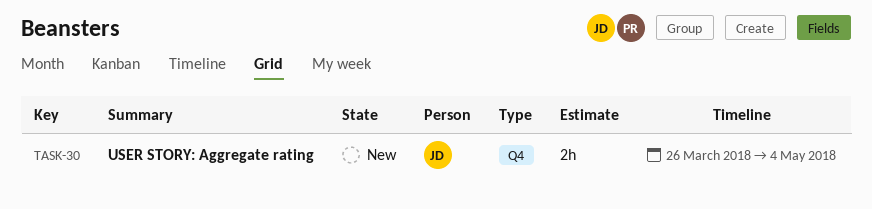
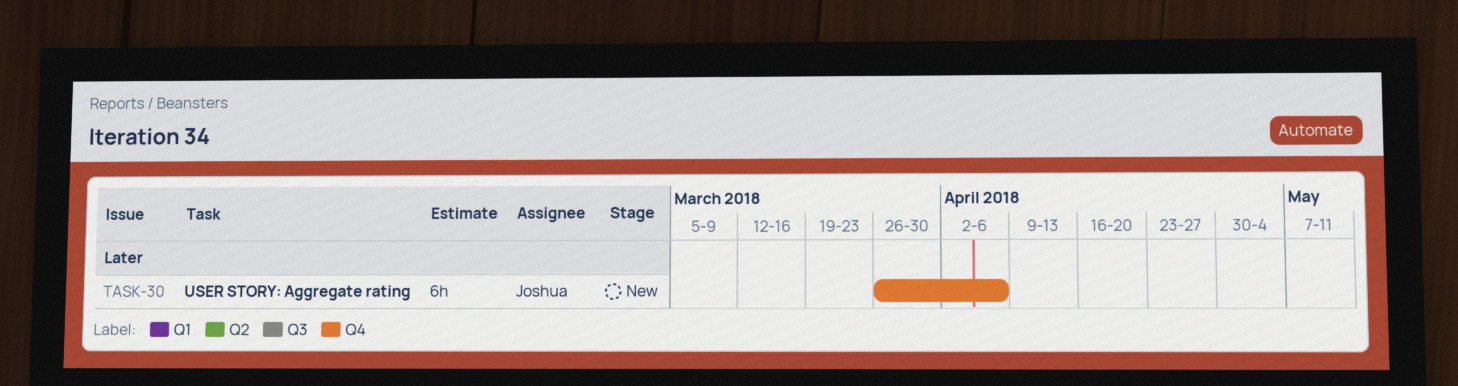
TASK-30, estimate: 2h -> 6h
TASK-30, due: May 4 -> Apr 6

